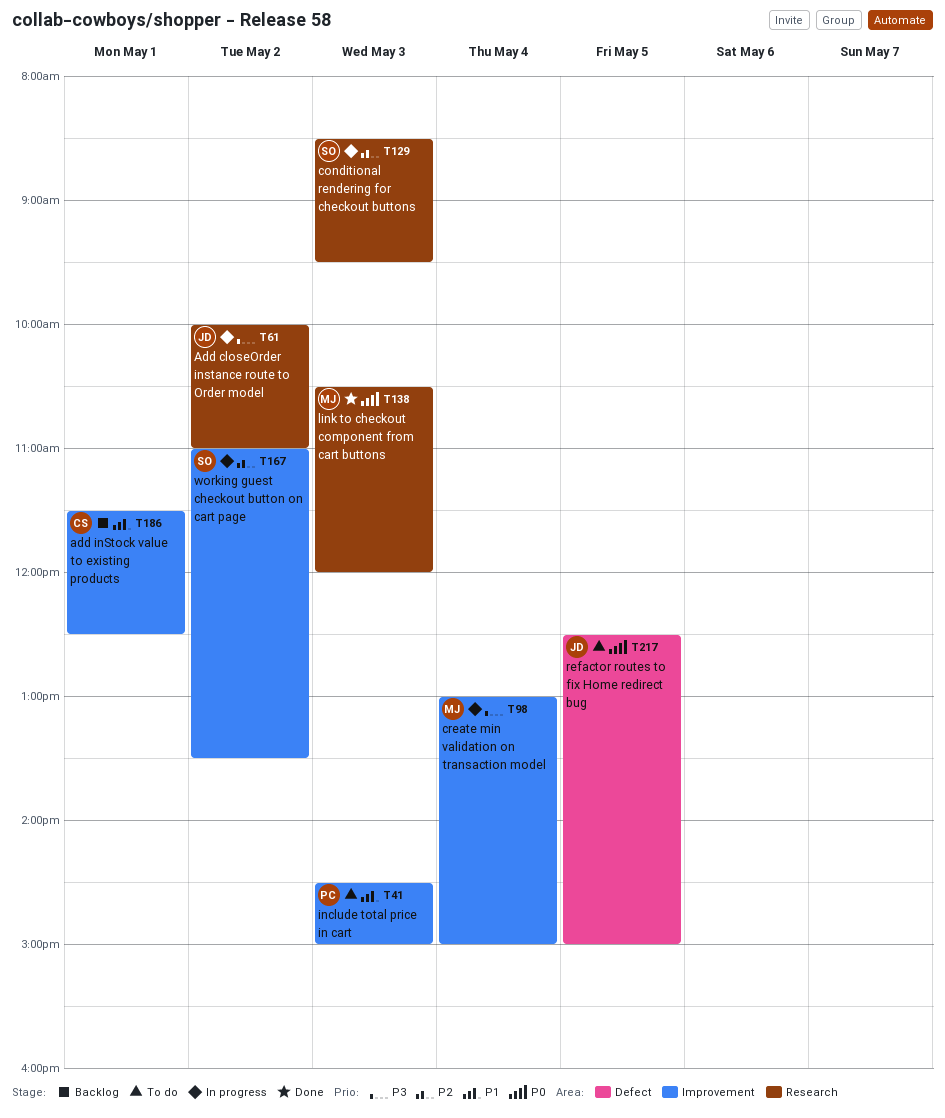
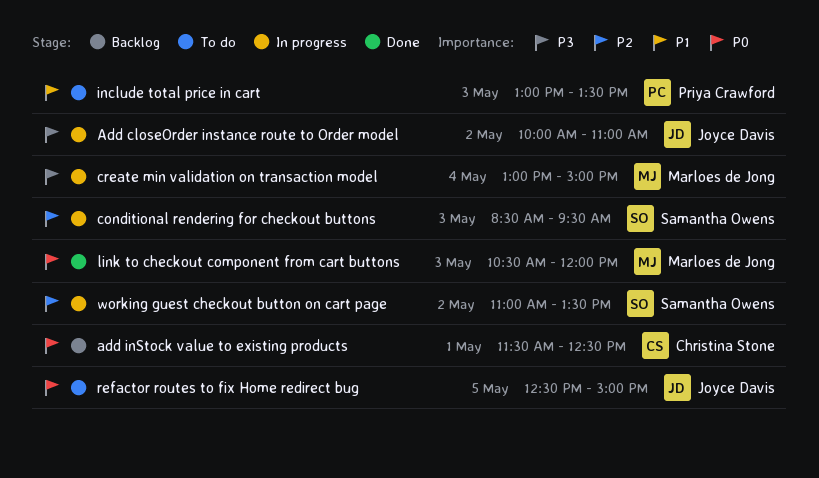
add inStock value to existing products, priority: P1 -> P0
include total price in cart, begins: 14:30 -> 13:00
include total price in cart, ends: 15:00 -> 13:30

